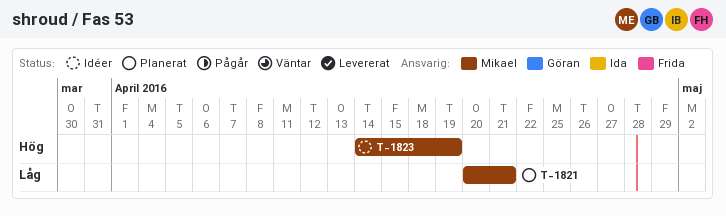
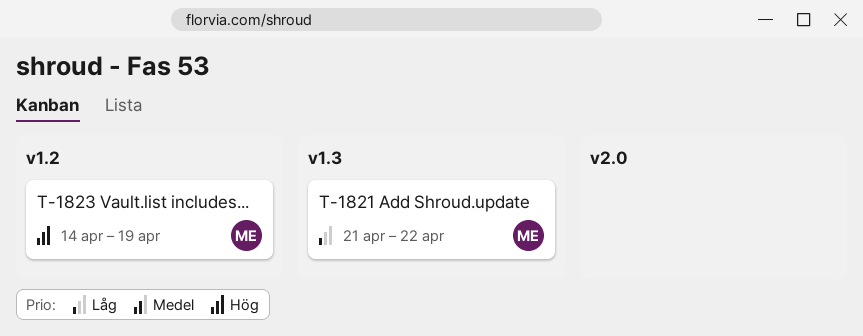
T-1821, start: Apr 20 -> Apr 21
T-1821, due: Apr 21 -> Apr 22

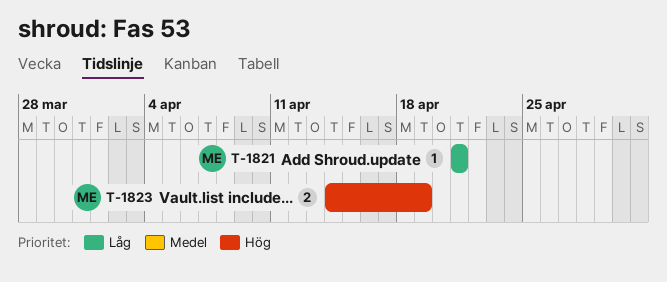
T-1821, due: Apr 22 -> Apr 21

